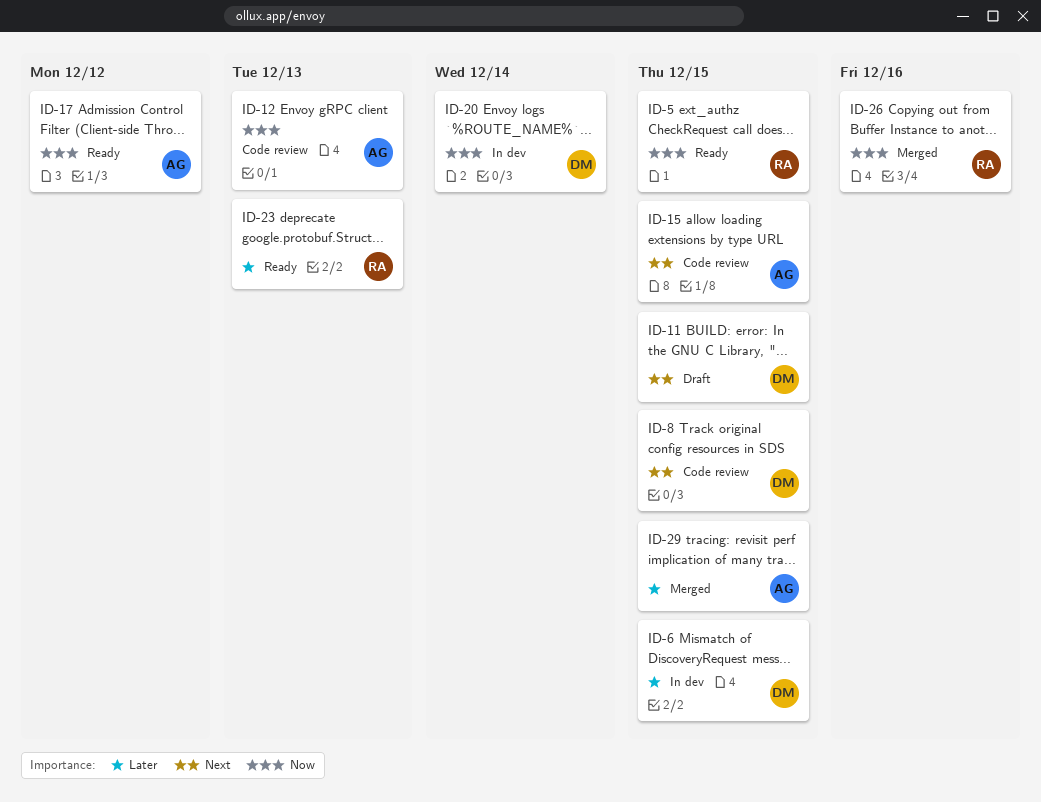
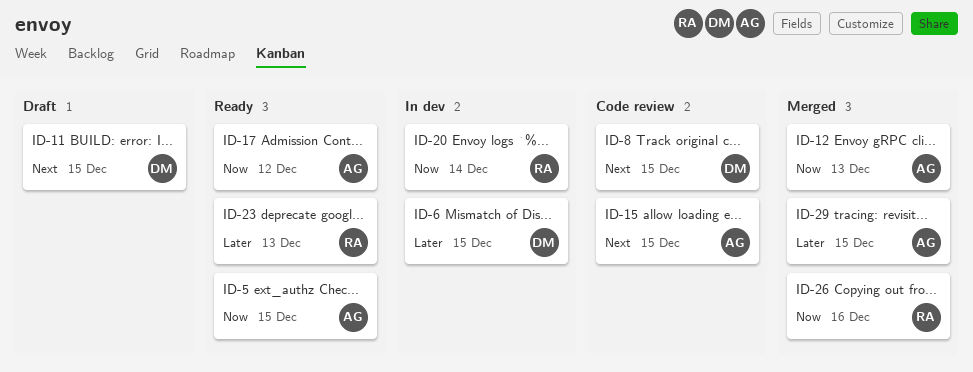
ID-5, owner: RA -> AG
ID-12, status: Code review -> Merged
ID-20, owner: DM -> RA

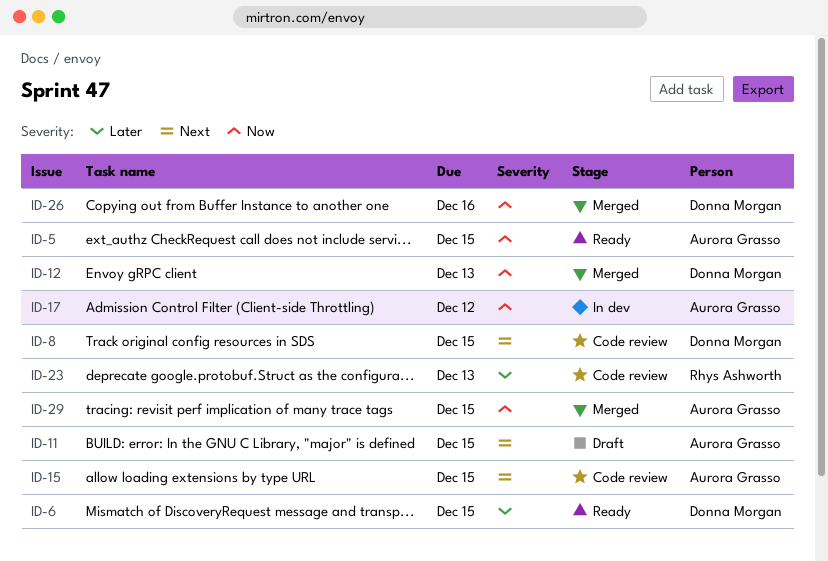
ID-6, status: In dev -> Ready
ID-11, owner: Donna Morgan -> Aurora Grasso
ID-12, owner: Aurora Grasso -> Donna Morgan
ID-17, status: Ready -> In dev
ID-20: present -> none
ID-23, status: Ready -> Code review
ID-26, owner: Rhys Ashworth -> Donna Morgan
ID-29, priority: Later -> Now

